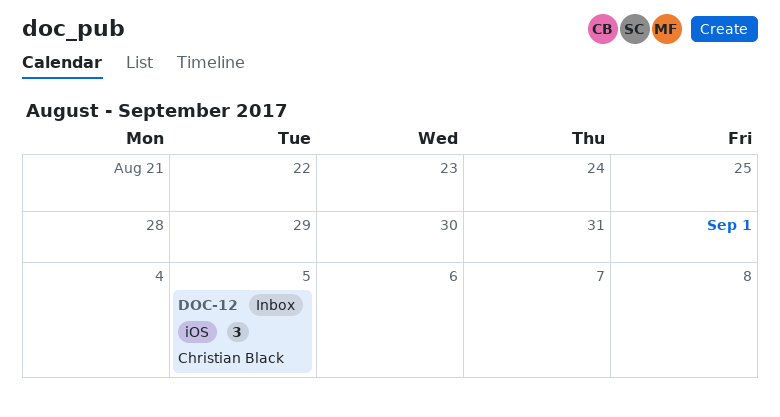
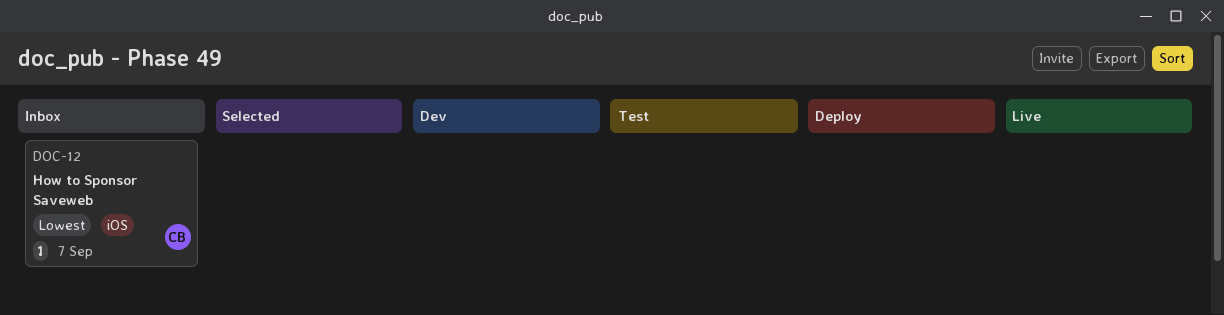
DOC-12, estimate: 3 -> 1
DOC-12, due: Sep 5 -> Sep 7

